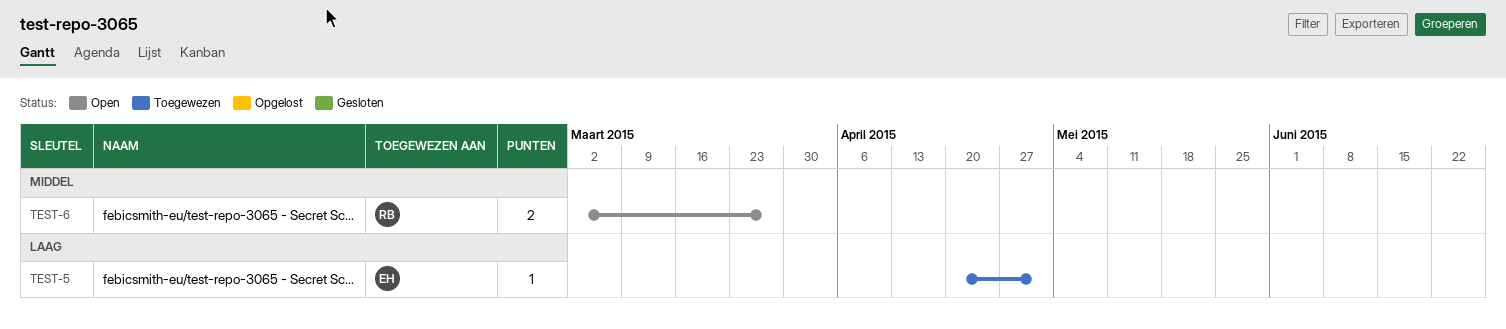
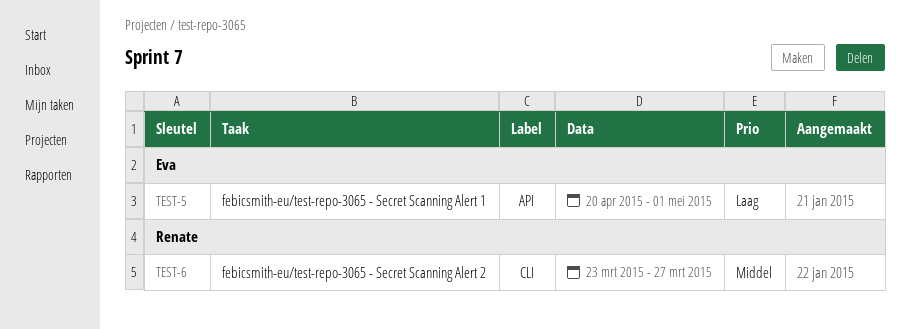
TEST-6, start: Mar 2 -> Mar 23

